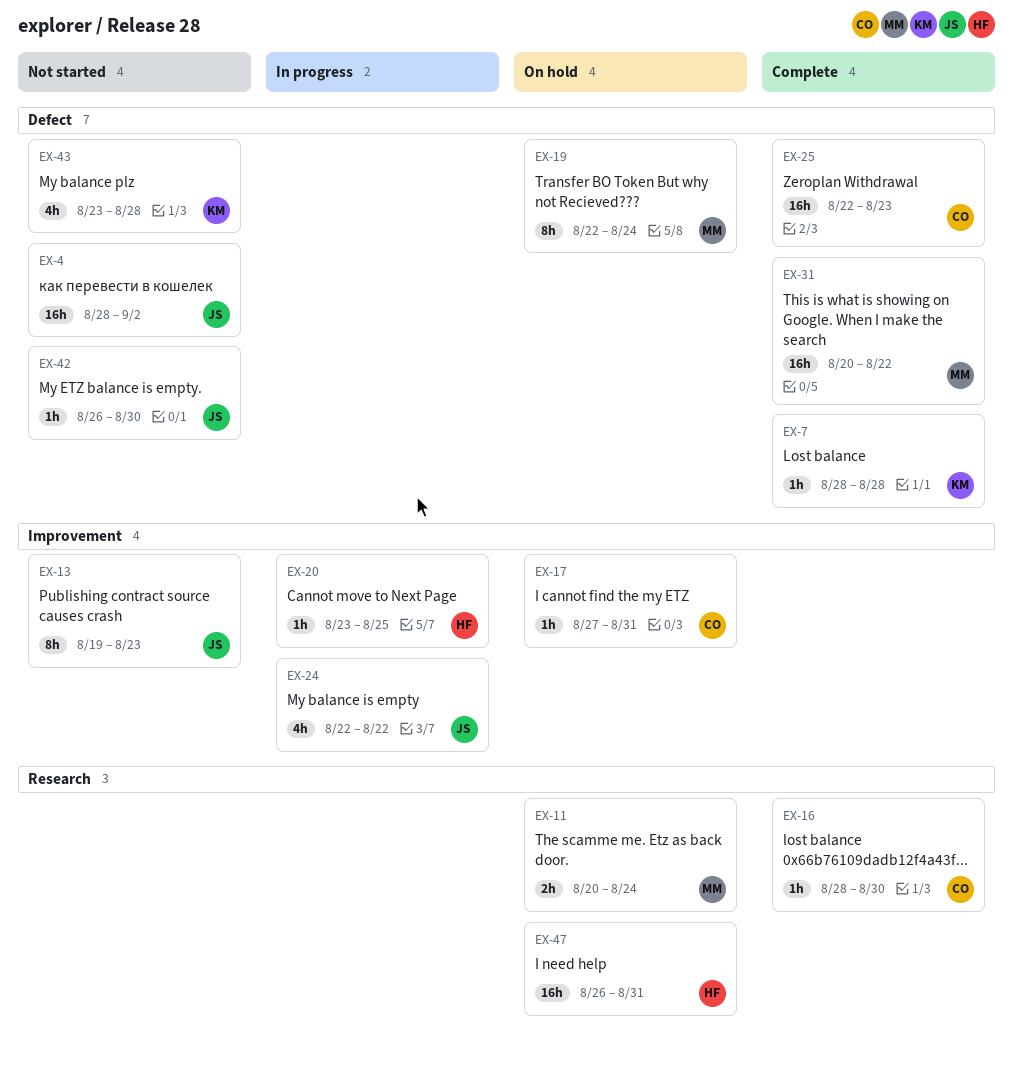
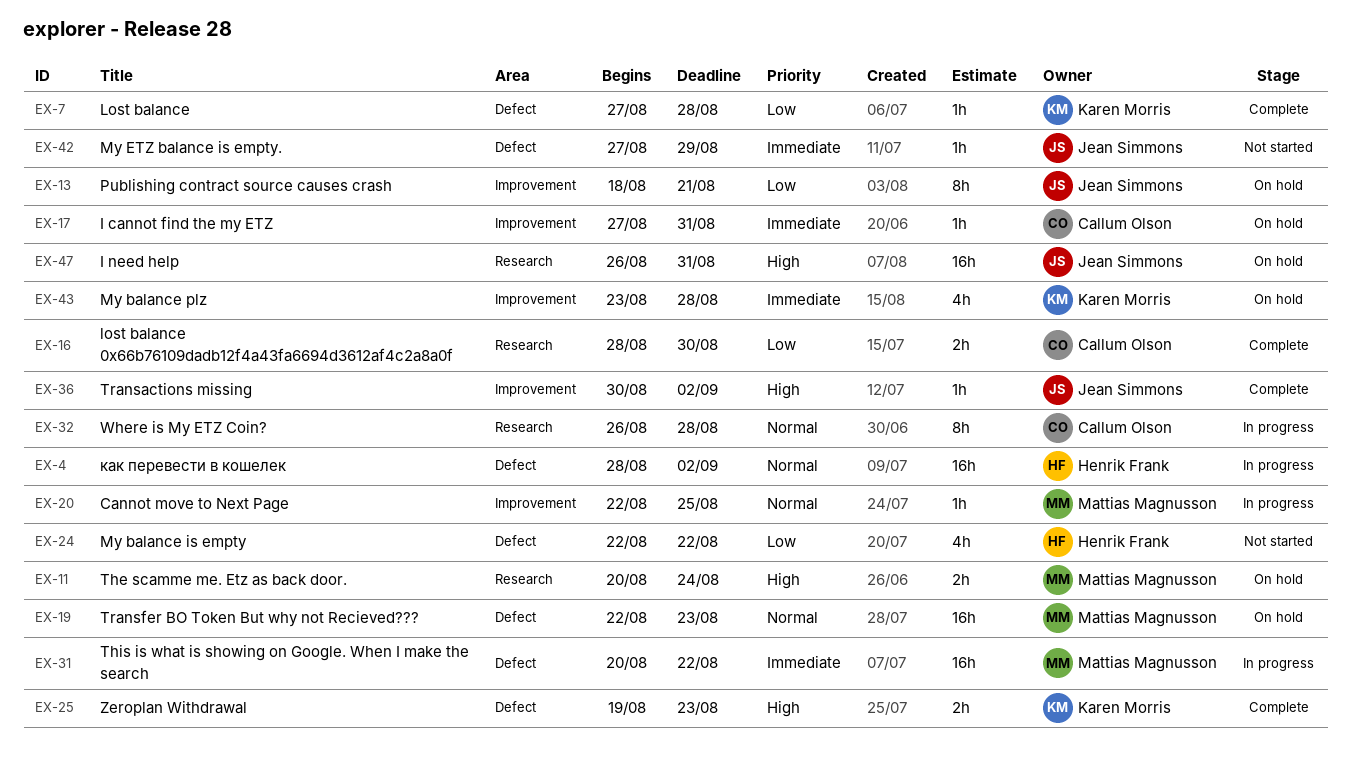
EX-4, status: Not started -> In progress
EX-4, owner: Jean Simmons -> Henrik Frank
EX-7, start: Aug 28 -> Aug 27
EX-13, status: Not started -> On hold
EX-13, start: Aug 19 -> Aug 18
EX-13, due: Aug 23 -> Aug 21
EX-16, estimate: 1h -> 2h
EX-19, estimate: 8h -> 16h
EX-19, due: Aug 24 -> Aug 23
EX-20, owner: Henrik Frank -> Mattias Magnusson
EX-20, start: Aug 23 -> Aug 22
EX-24, status: In progress -> Not started
EX-24, owner: Jean Simmons -> Henrik Frank
EX-24, label: Improvement -> Defect
EX-25, owner: Callum Olson -> Karen Morris
EX-25, estimate: 16h -> 2h
EX-25, start: Aug 22 -> Aug 19
EX-31, status: Complete -> In progress
EX-32: none -> present
EX-36: none -> present
EX-42, start: Aug 26 -> Aug 27
EX-42, due: Aug 30 -> Aug 29
EX-43, status: Not started -> On hold
EX-43, label: Defect -> Improvement
EX-47, owner: Henrik Frank -> Jean Simmons

